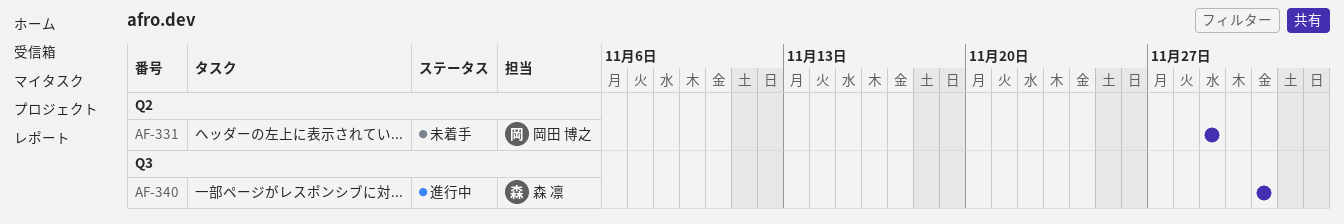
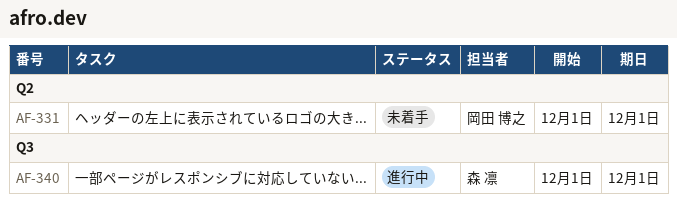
AF-331, start: Nov 29 -> Dec 1
AF-331, due: Nov 29 -> Dec 1

